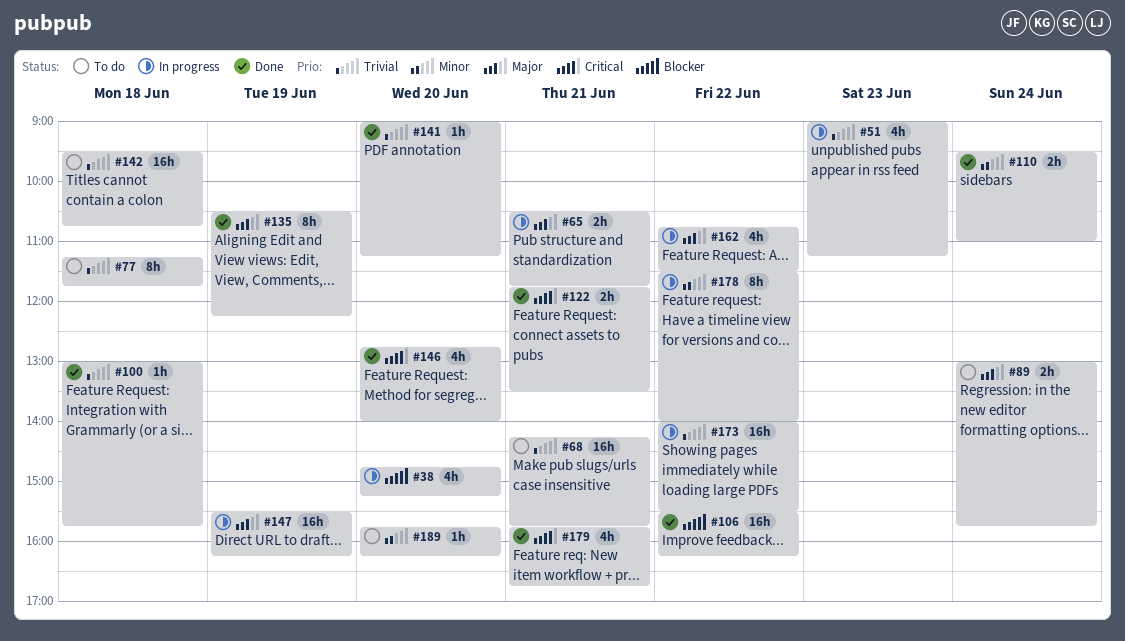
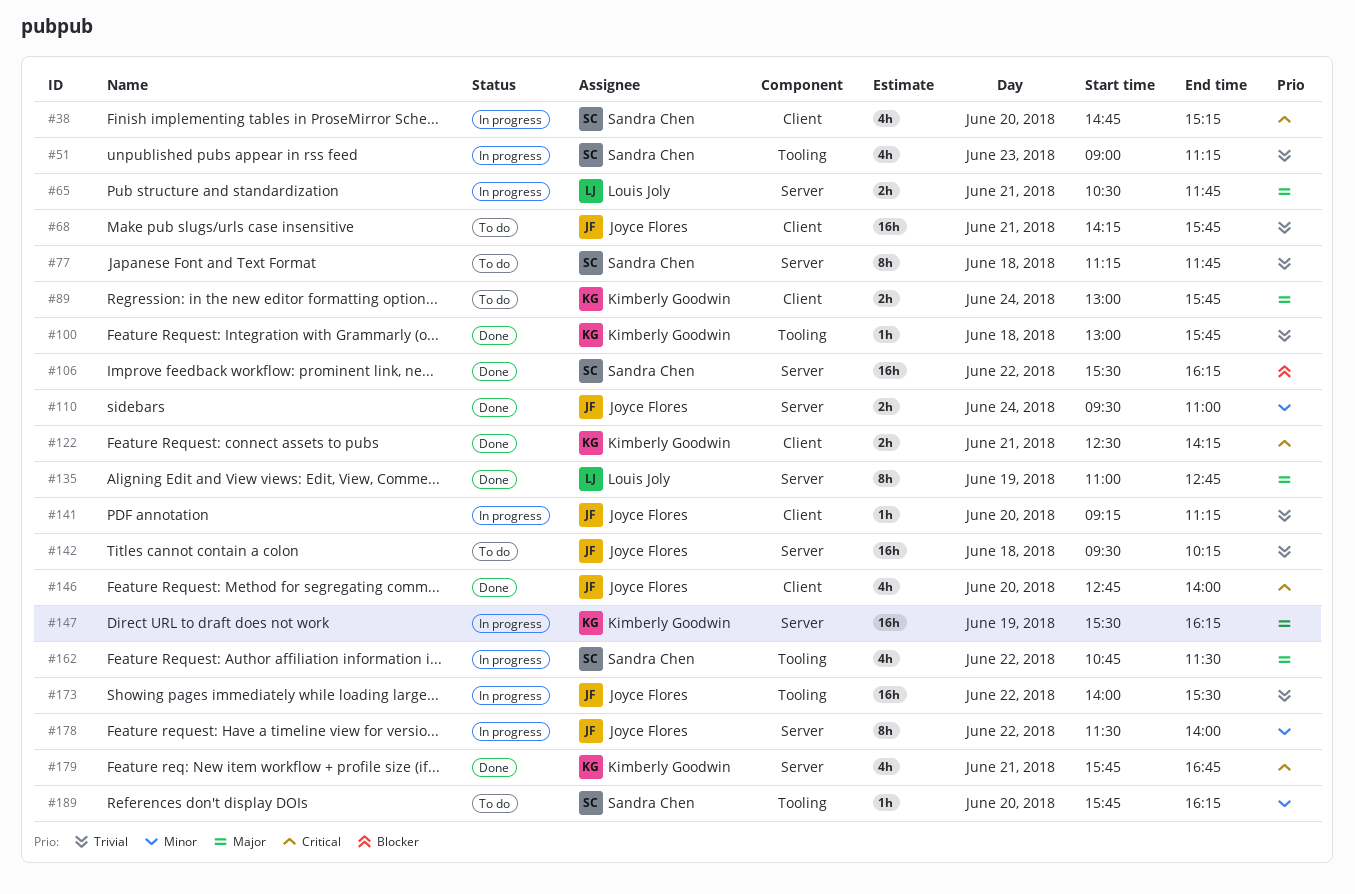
#38, priority: Blocker -> Critical
#122, begins: 11:45 -> 12:30
#122, ends: 13:30 -> 14:15
#135, begins: 10:30 -> 11:00
#135, ends: 12:15 -> 12:45
#141, status: Done -> In progress
#141, begins: 09:00 -> 09:15
#142, ends: 10:45 -> 10:15

